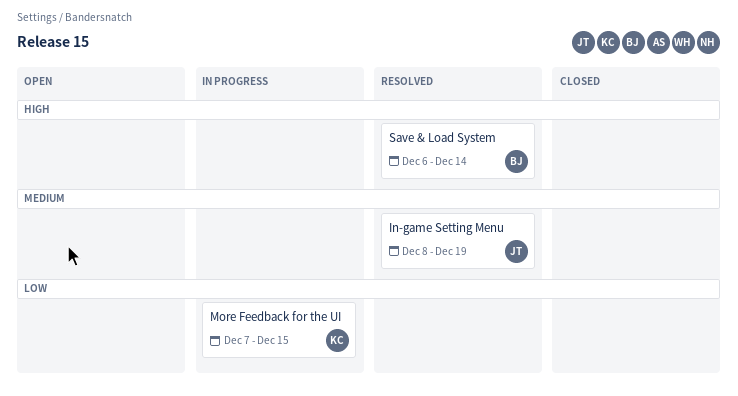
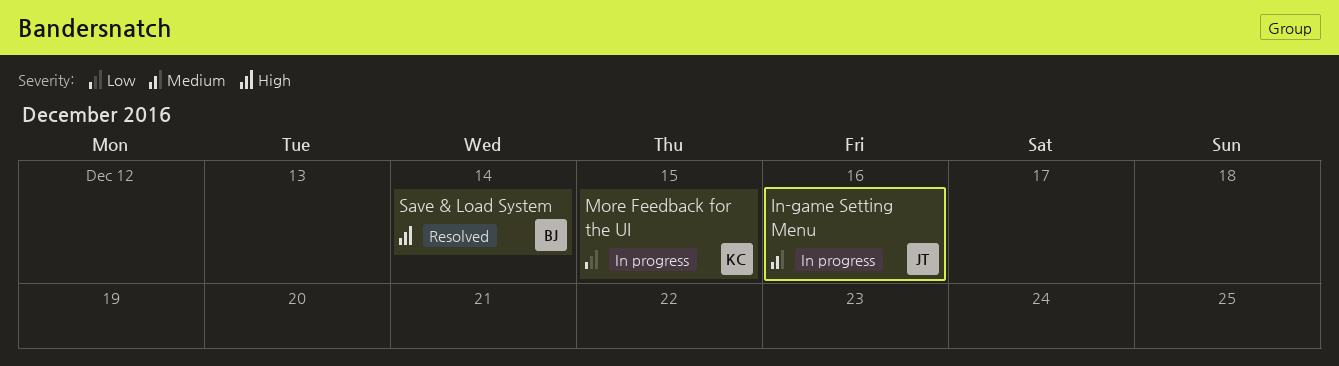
In-game Setting Menu, status: Resolved -> In progress
In-game Setting Menu, due: Dec 19 -> Dec 16

